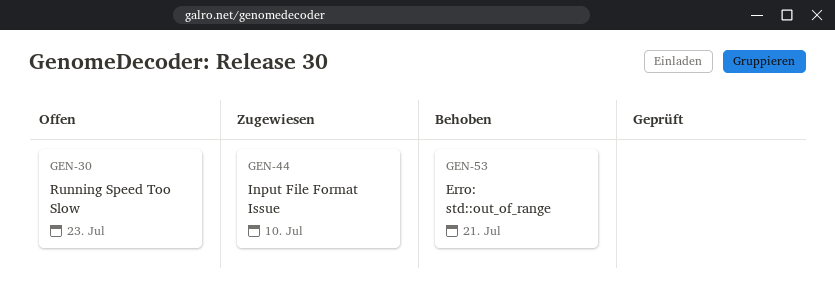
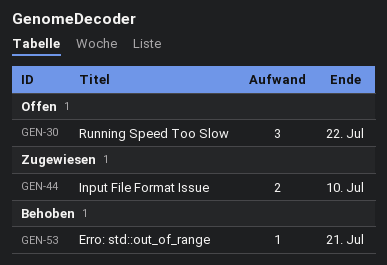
GEN-30, due: Jul 23 -> Jul 22

